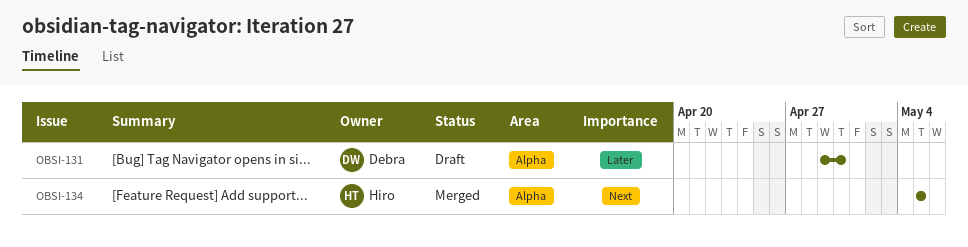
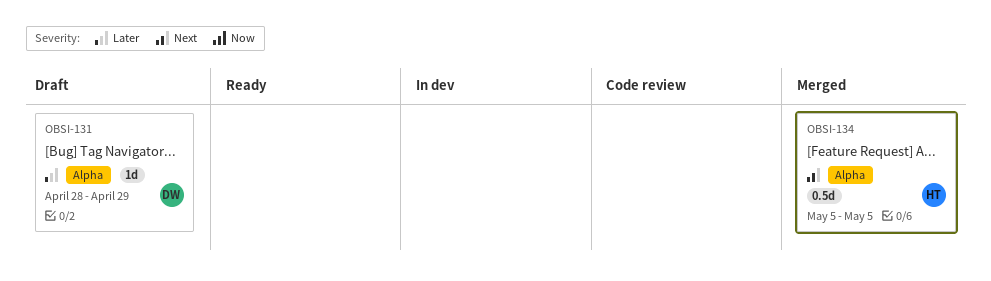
OBSI-131, start: Apr 29 -> Apr 28
OBSI-131, due: Apr 30 -> Apr 29

